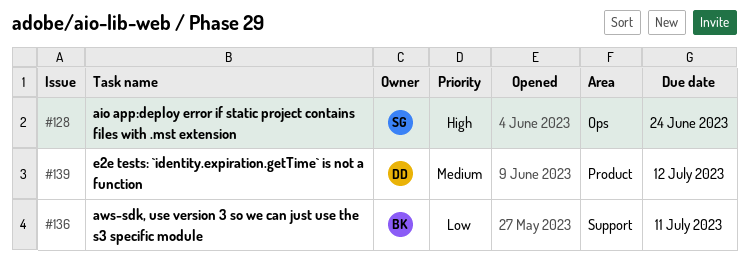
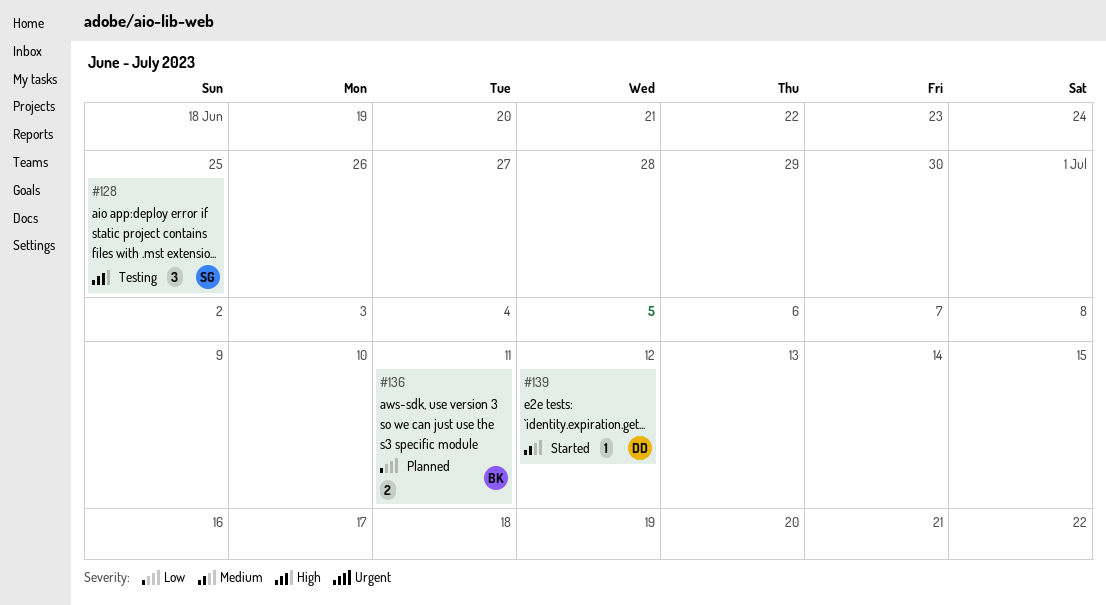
#128, due: Jun 24 -> Jun 25

